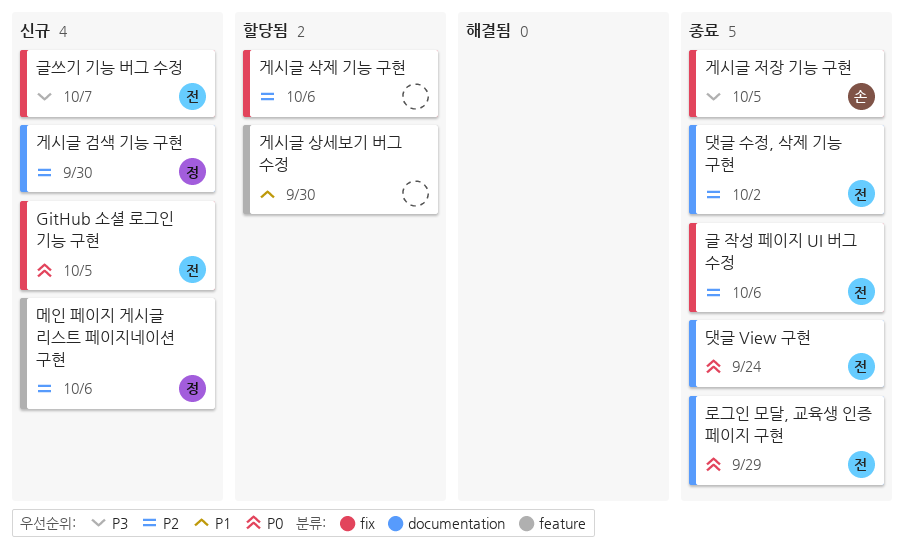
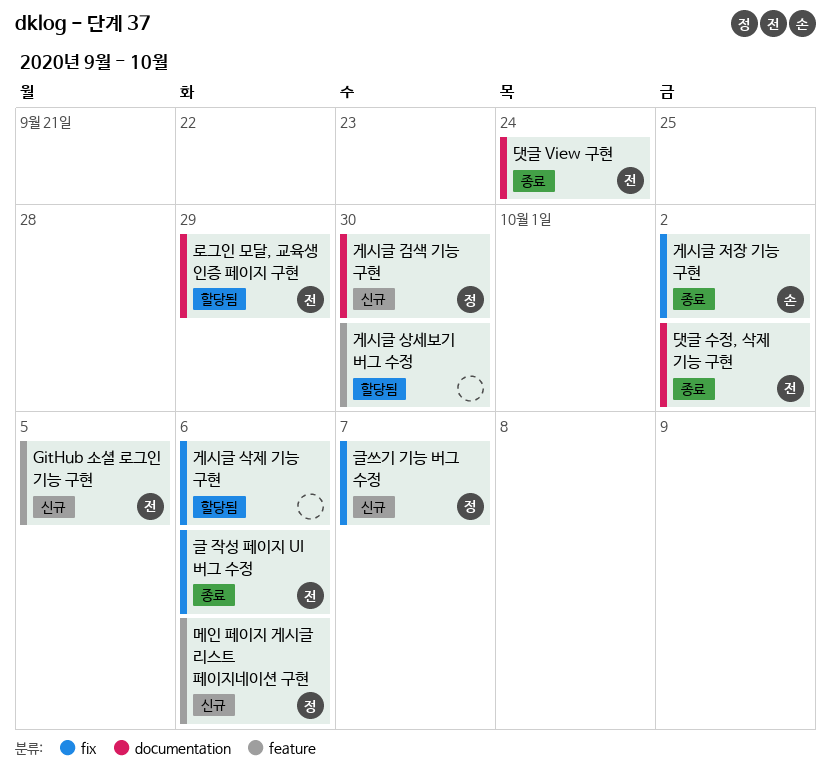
GitHub 소셜 로그인 기능 구현, label: fix -> feature
게시글 저장 기능 구현, due: Oct 5 -> Oct 2
글쓰기 기능 버그 수정, owner: 전 -> 정
로그인 모달, 교육생 인증 페이지 구현, status: 종료 -> 할당됨

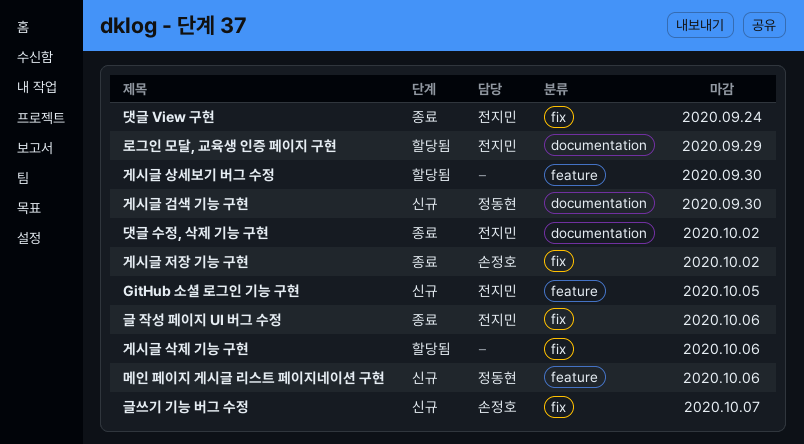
글쓰기 기능 버그 수정, owner: 정동현 -> 손정호
댓글 View 구현, label: documentation -> fix

